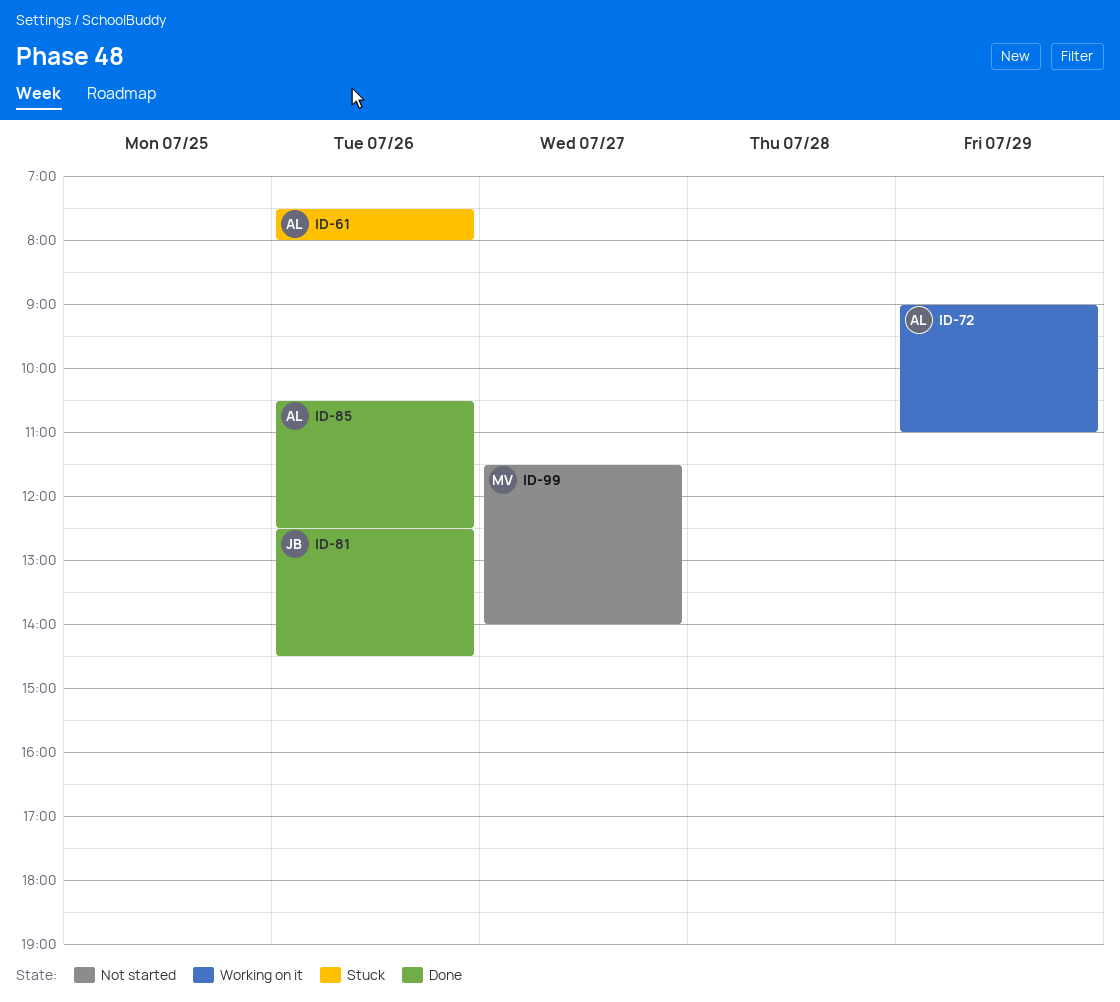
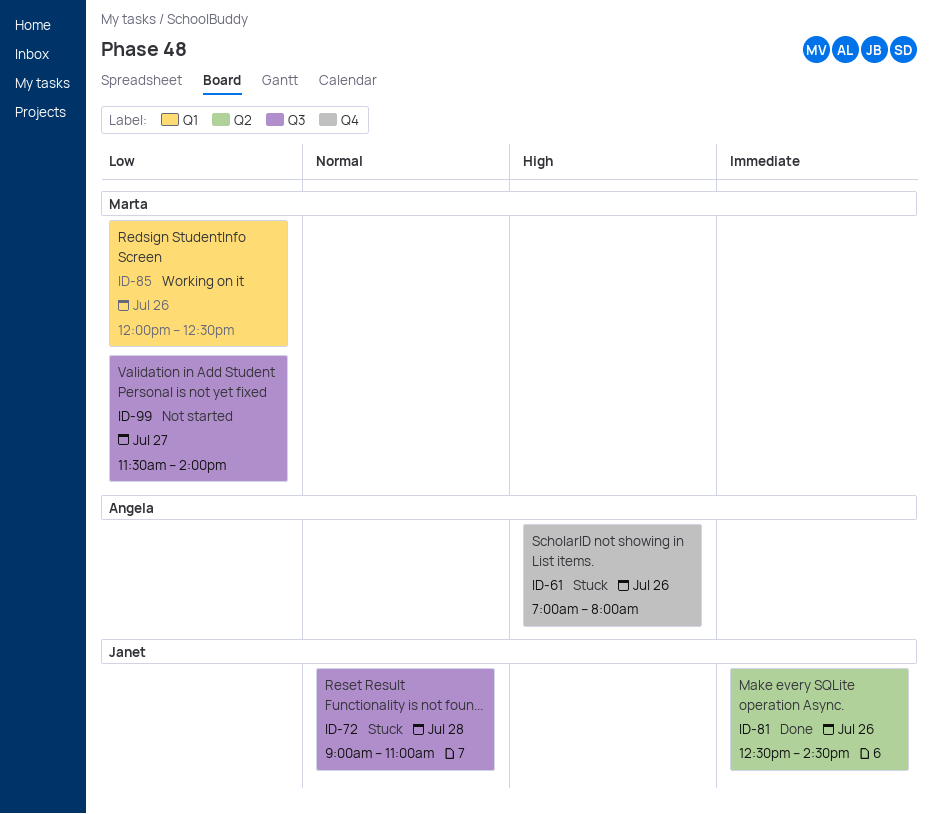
ID-61, begins: 07:30 -> 07:00
ID-72, status: Working on it -> Stuck
ID-72, owner: Angela -> Janet
ID-72, day: Jul 29 -> Jul 28
ID-85, status: Done -> Working on it
ID-85, owner: Angela -> Marta
ID-85, begins: 10:30 -> 12:00

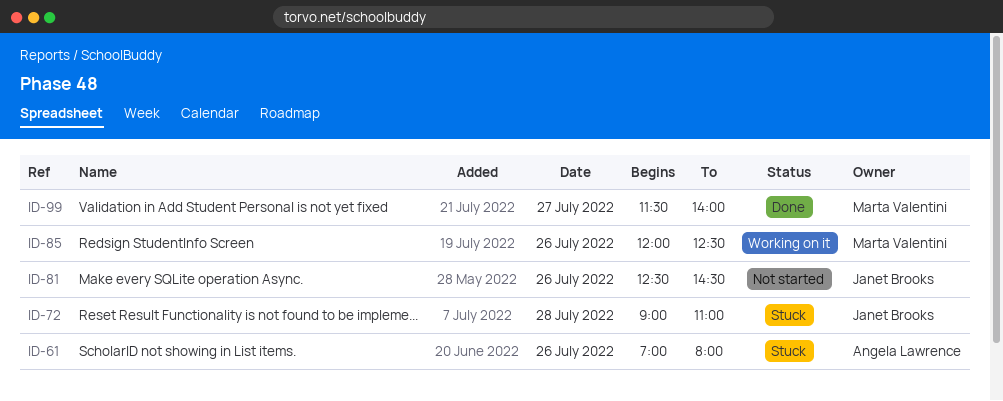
ID-81, status: Done -> Not started
ID-99, status: Not started -> Done

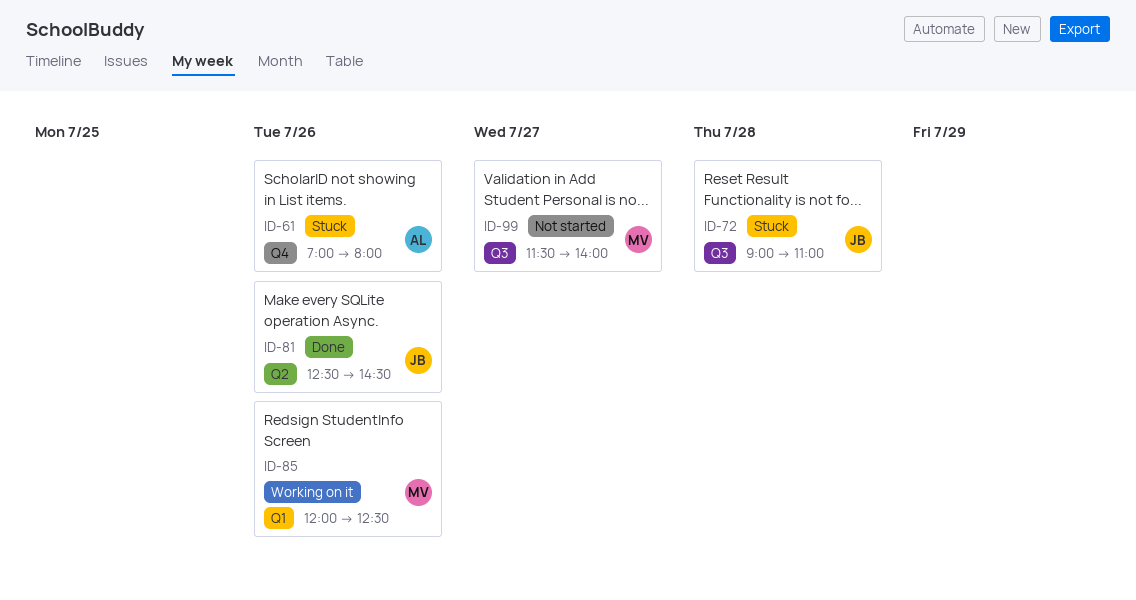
ID-81, status: Not started -> Done
ID-99, status: Done -> Not started

